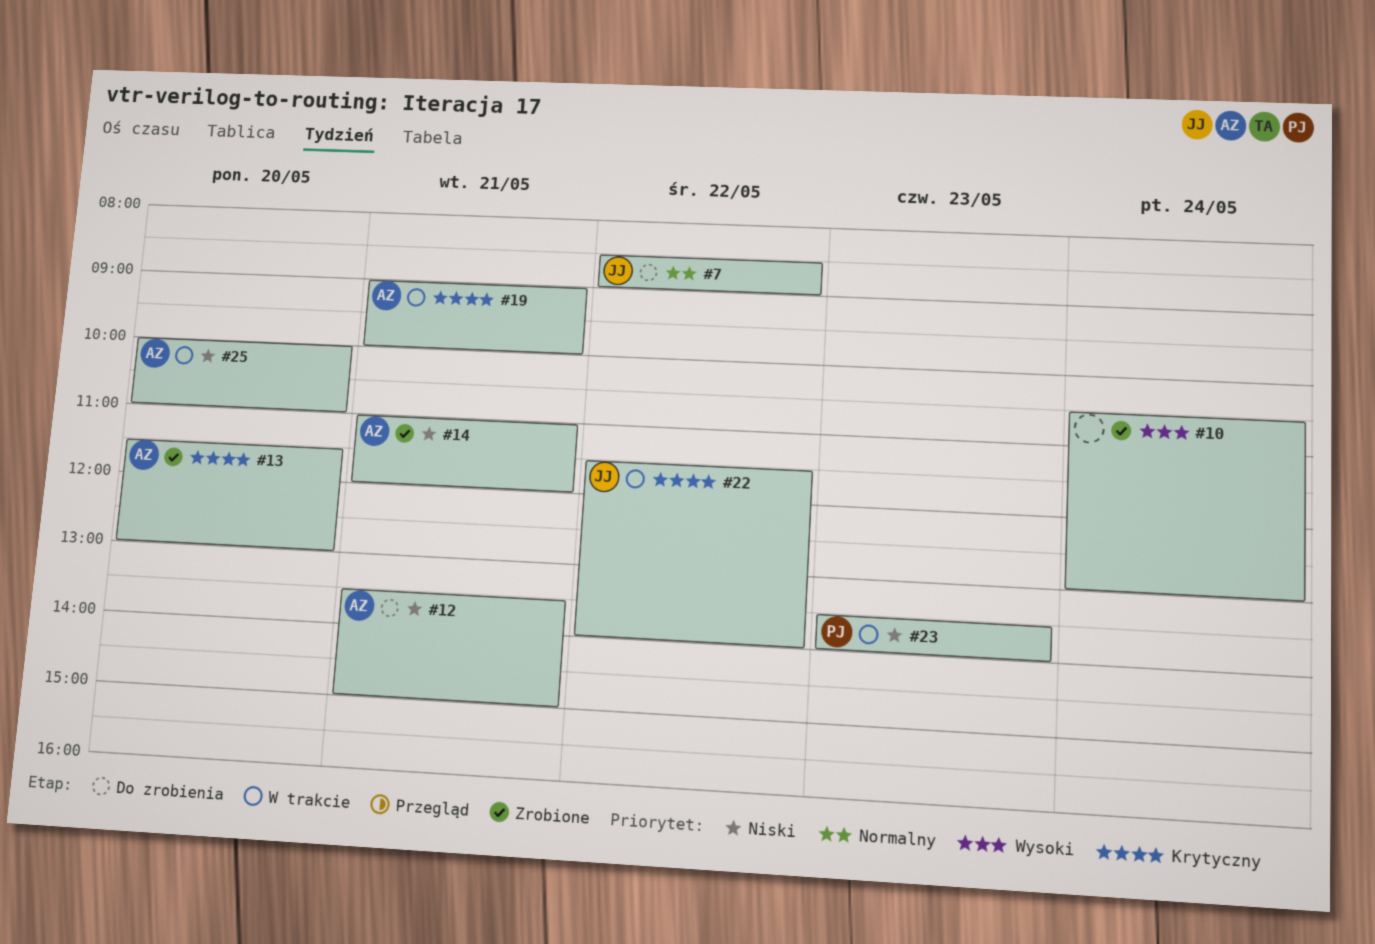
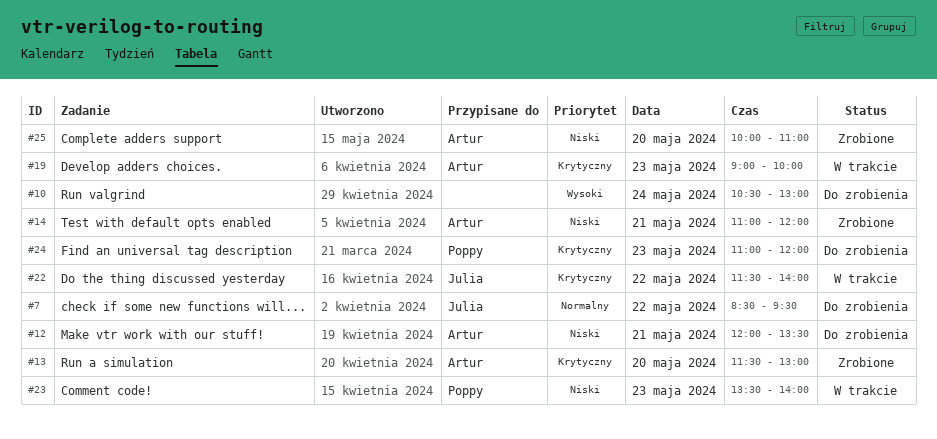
#7, ends: 09:00 -> 09:30
#10, status: Zrobione -> Do zrobienia
#12, begins: 13:30 -> 12:00
#12, ends: 15:00 -> 13:30
#19, day: May 21 -> May 23
#24: none -> present
#25, status: W trakcie -> Zrobione

